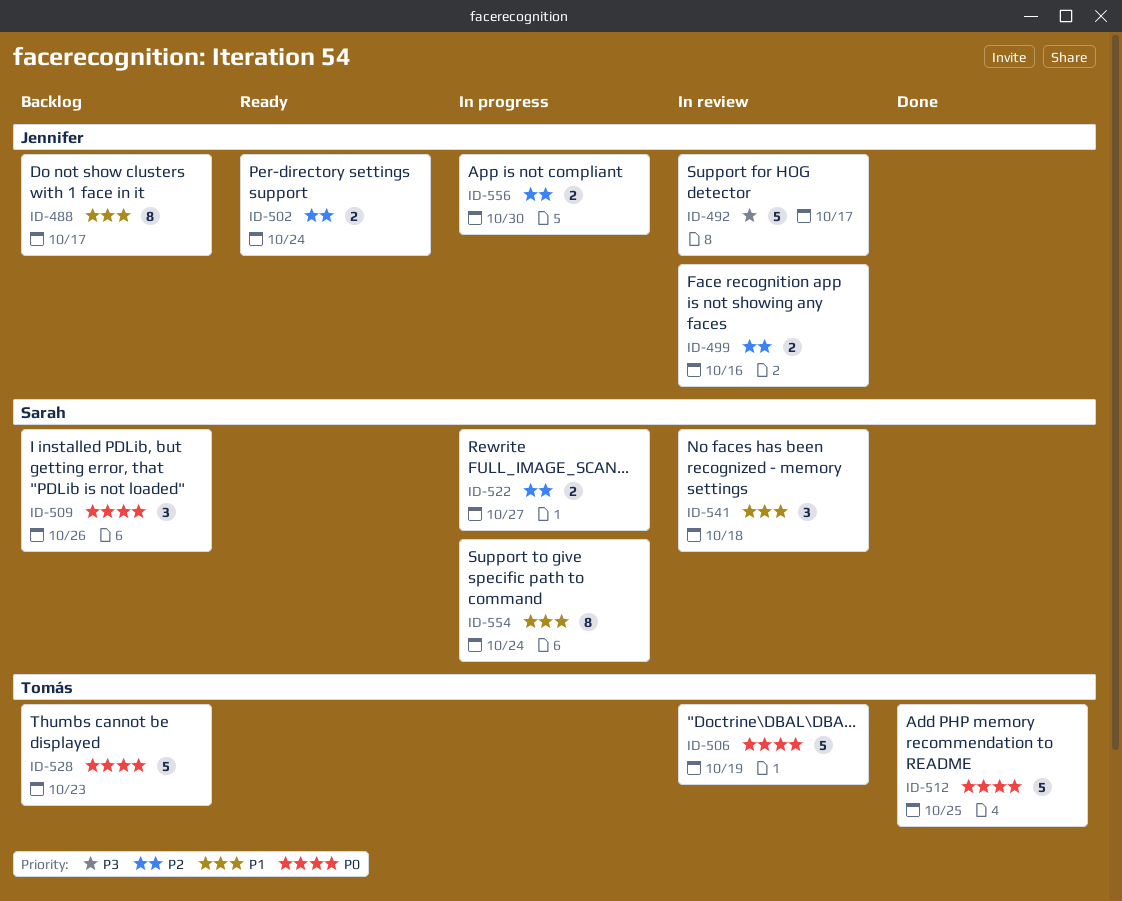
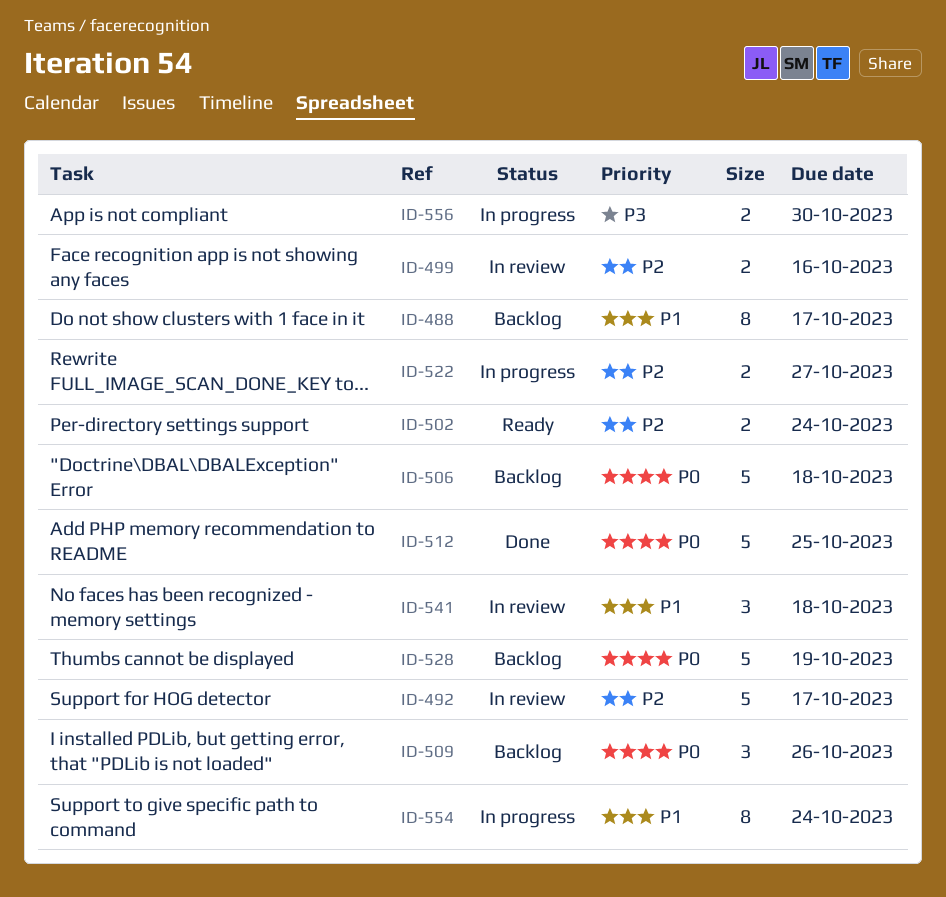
ID-492, priority: P3 -> P2
ID-506, status: In review -> Backlog
ID-506, due: Oct 19 -> Oct 18
ID-528, due: Oct 23 -> Oct 19
ID-556, priority: P2 -> P3

